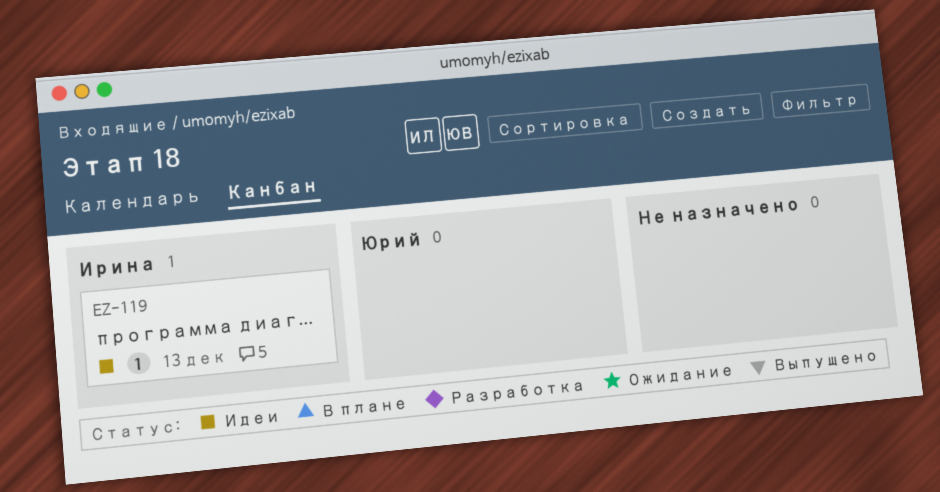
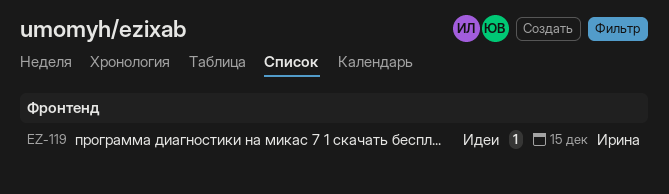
EZ-119, due: Dec 13 -> Dec 15

